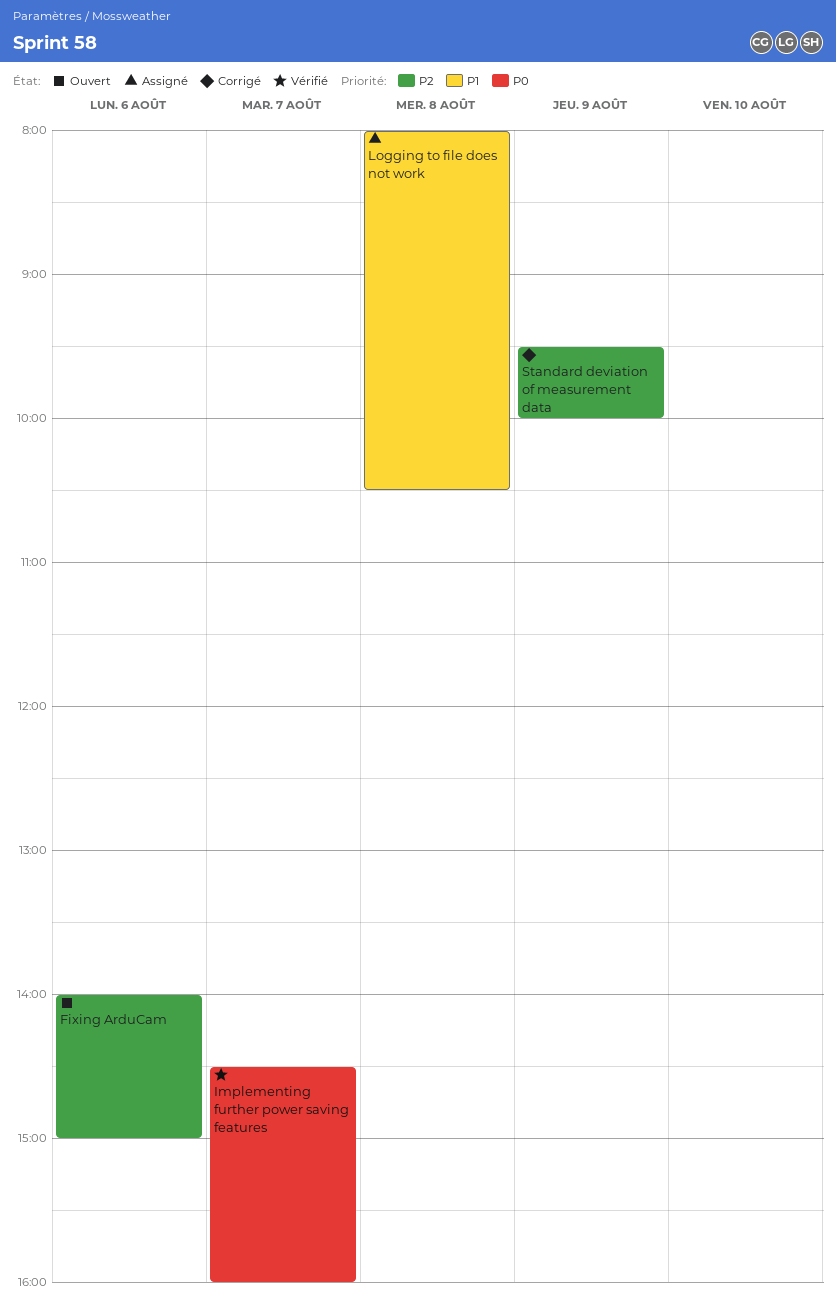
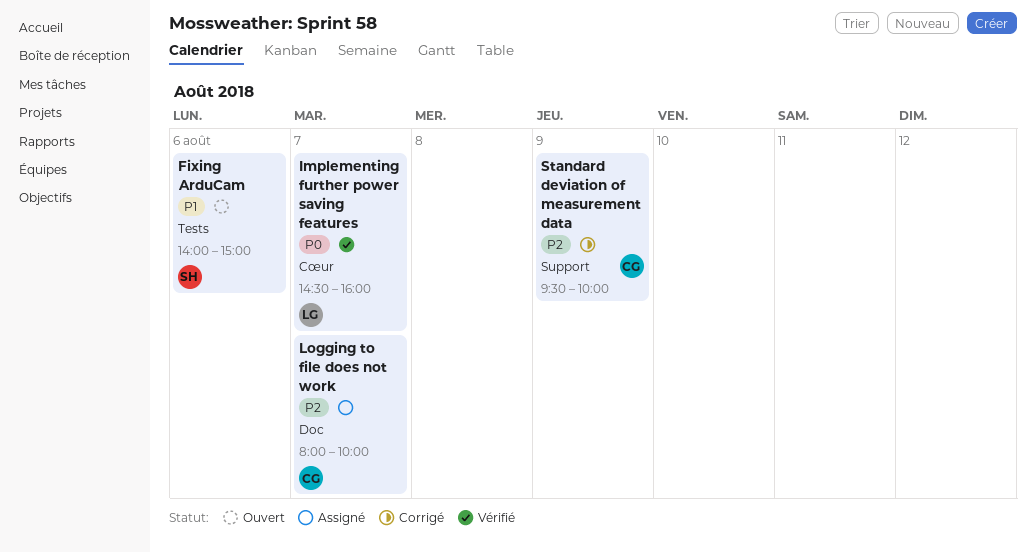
Fixing ArduCam, priority: P2 -> P1
Logging to file does not work, priority: P1 -> P2
Logging to file does not work, day: Aug 8 -> Aug 7
Logging to file does not work, ends: 10:30 -> 10:00

